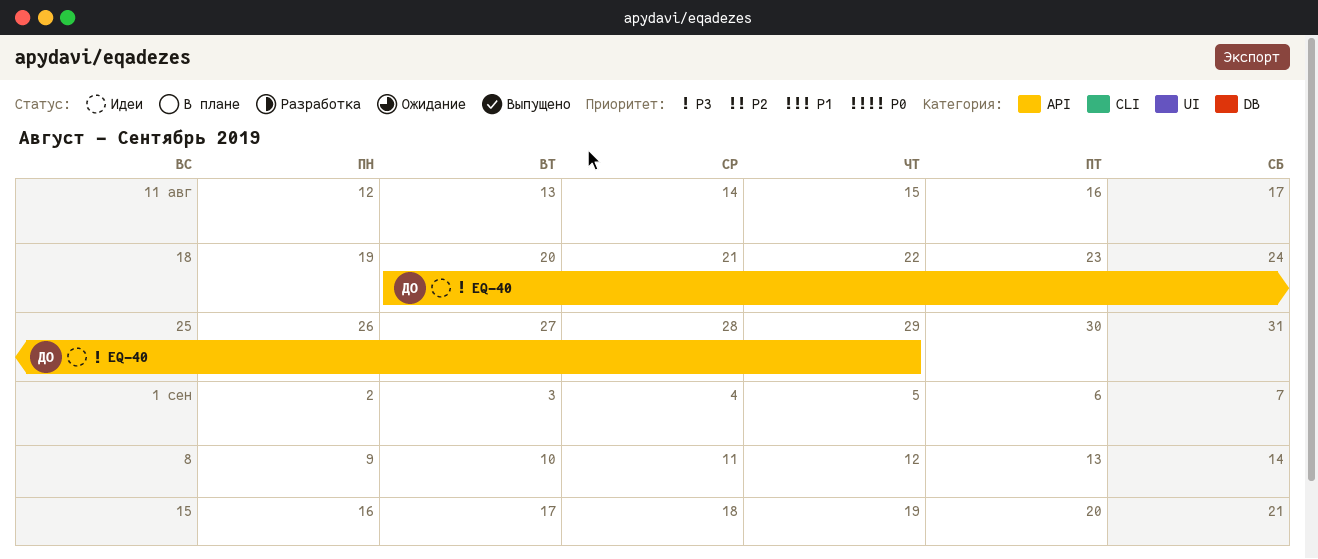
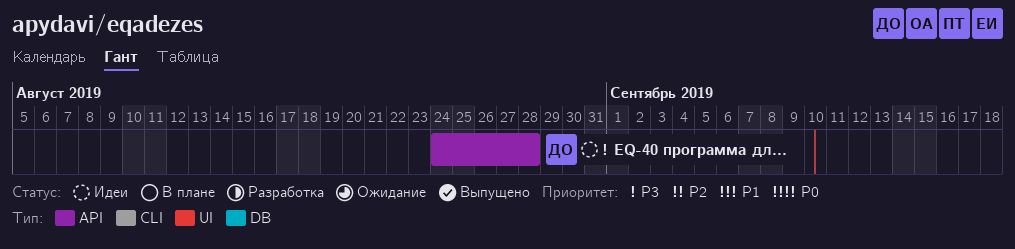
EQ-40, start: Aug 20 -> Aug 24
EQ-40, due: Aug 29 -> Aug 28

